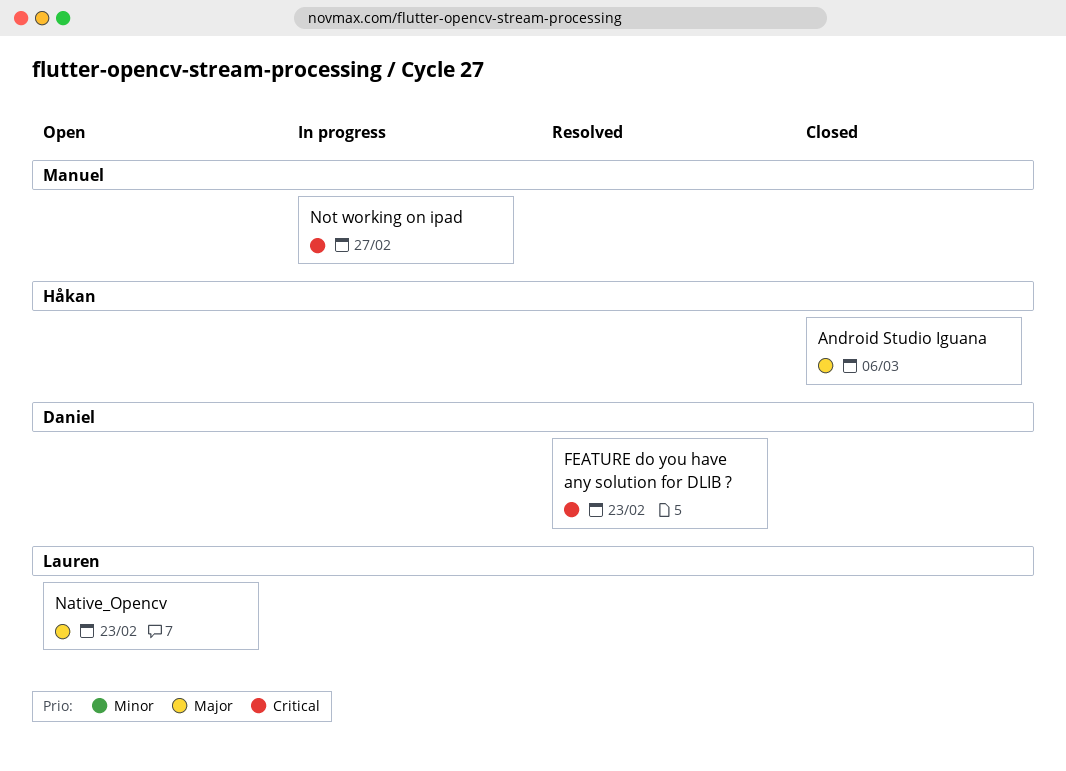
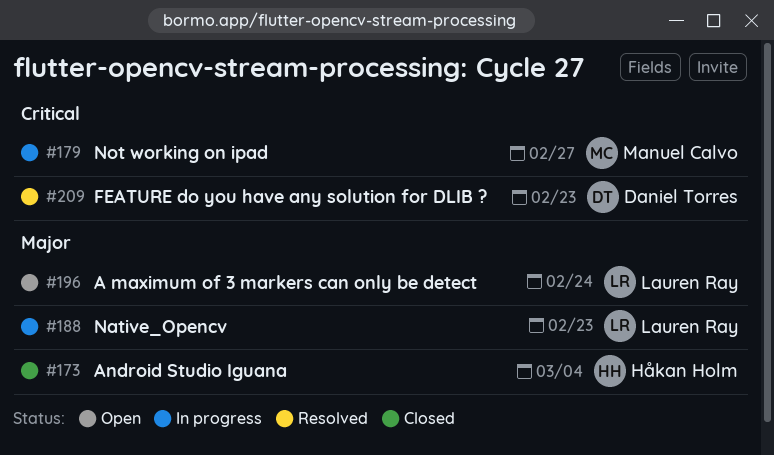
A maximum of 3 markers can only be detect: none -> present
Android Studio Iguana, due: Mar 6 -> Mar 4
Native_Opencv, status: Open -> In progress

